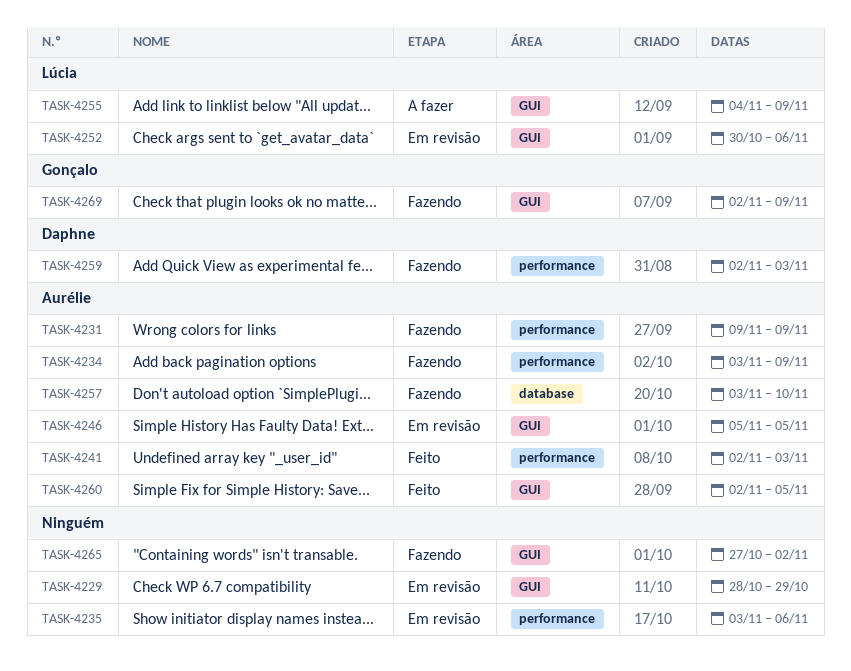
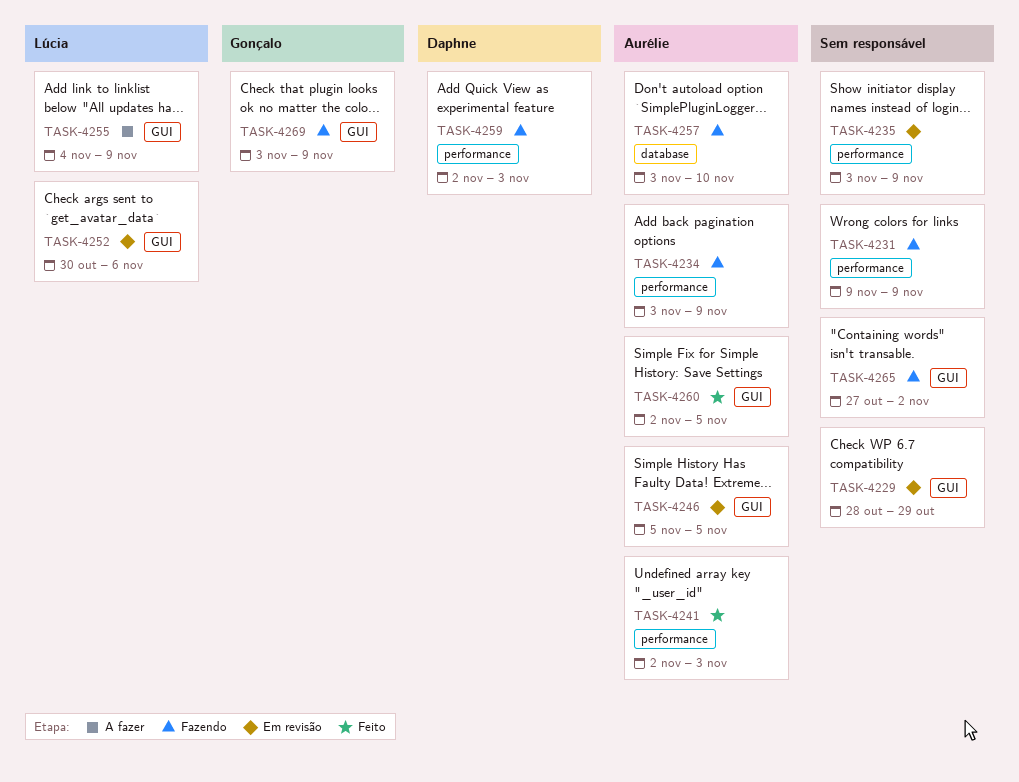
TASK-4231, owner: Aurélie -> none
TASK-4235, due: Nov 6 -> Nov 9
TASK-4269, start: Nov 2 -> Nov 3

